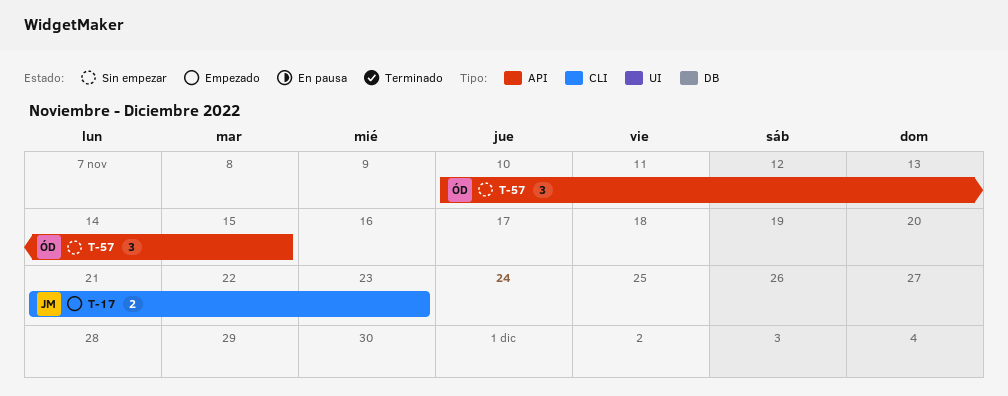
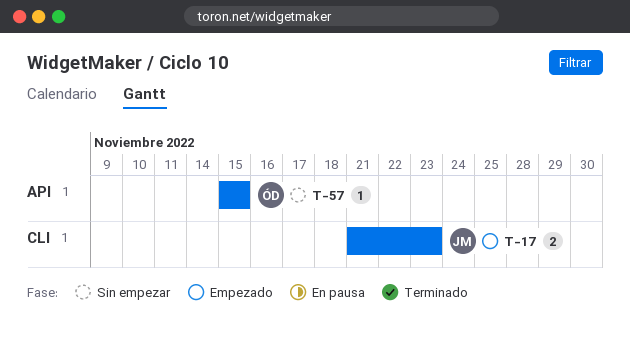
T-57, estimate: 3 -> 1
T-57, start: Nov 10 -> Nov 15

